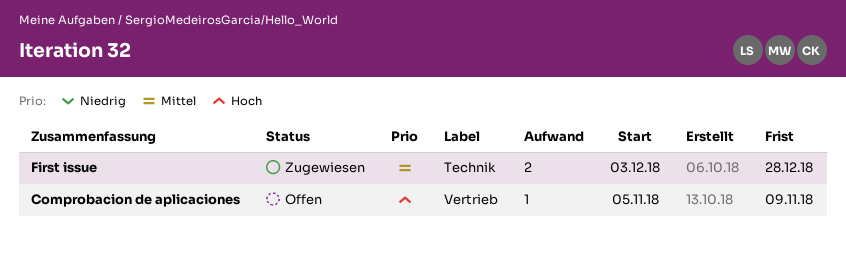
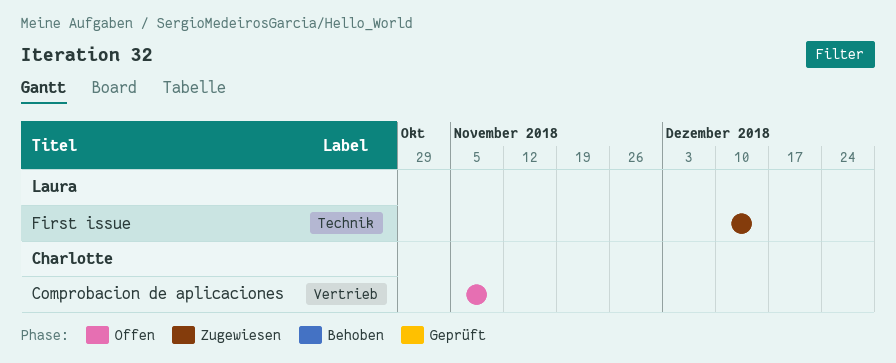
First issue, start: Dec 3 -> Dec 10
First issue, due: Dec 28 -> Dec 14

